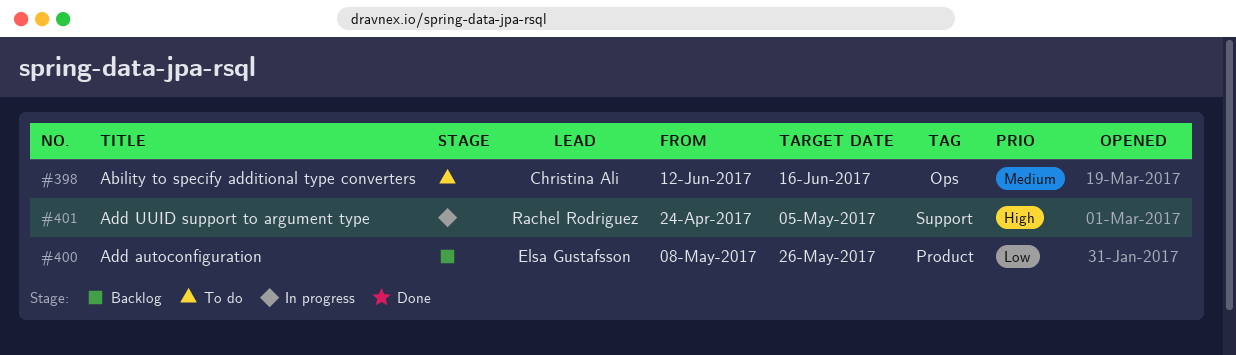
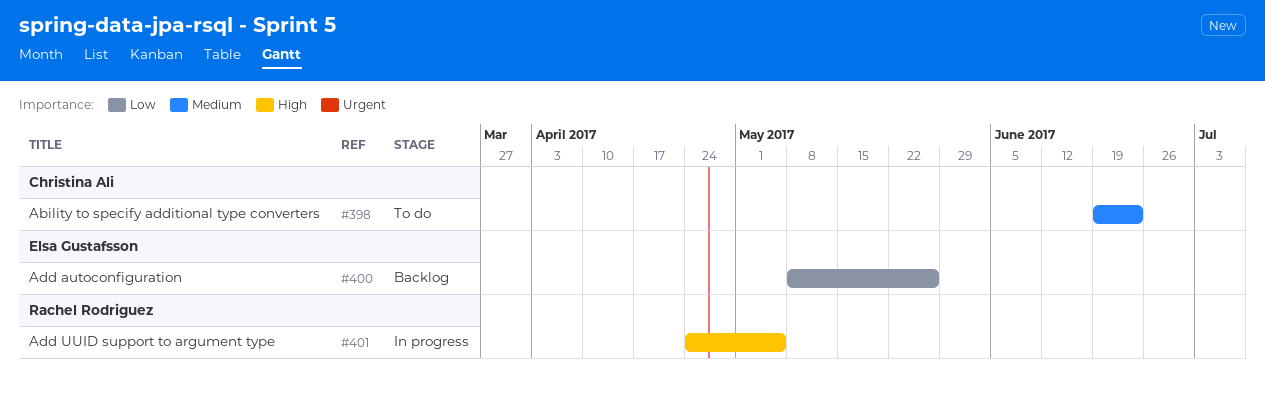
#398, start: Jun 12 -> Jun 19
#398, due: Jun 16 -> Jun 23

